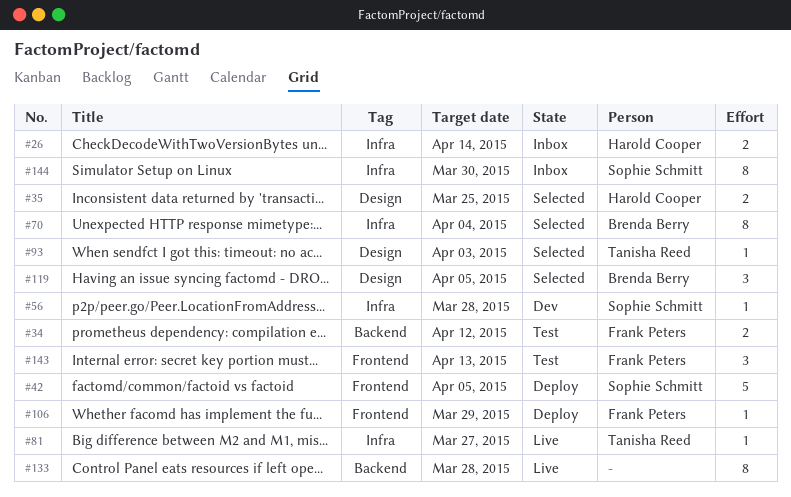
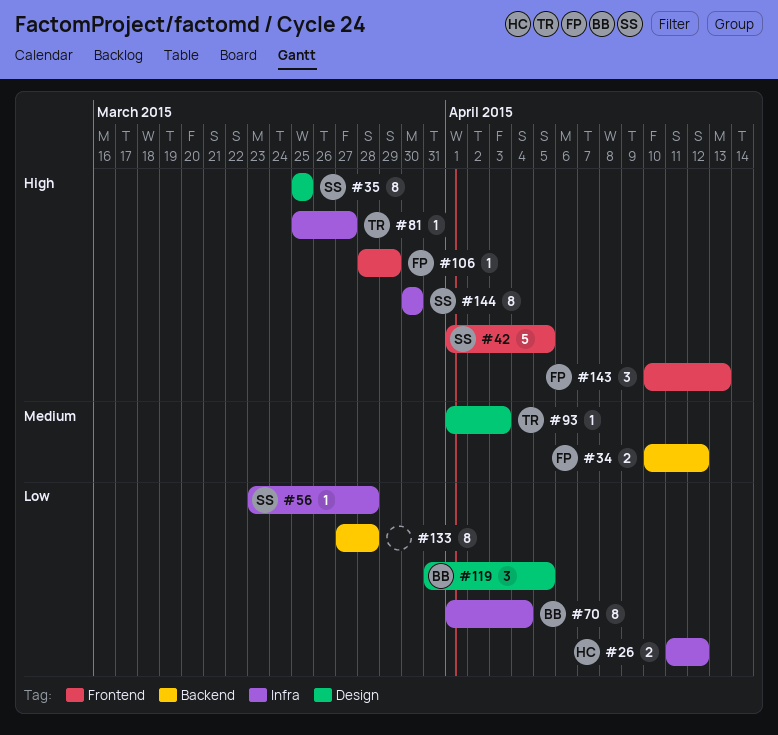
#26, due: Apr 14 -> Apr 12
#35, owner: Harold Cooper -> Sophie Schmitt
#35, estimate: 2 -> 8

